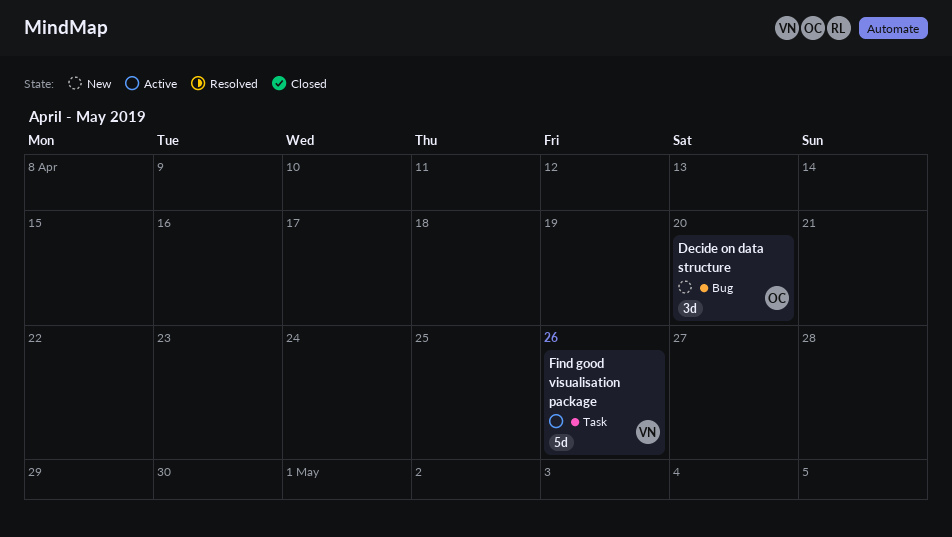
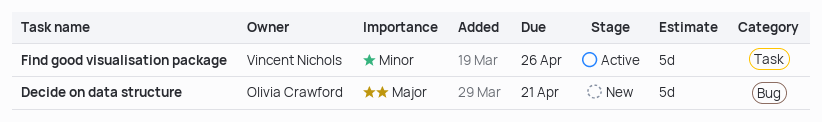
Decide on data structure, estimate: 3d -> 5d
Decide on data structure, due: Apr 20 -> Apr 21

